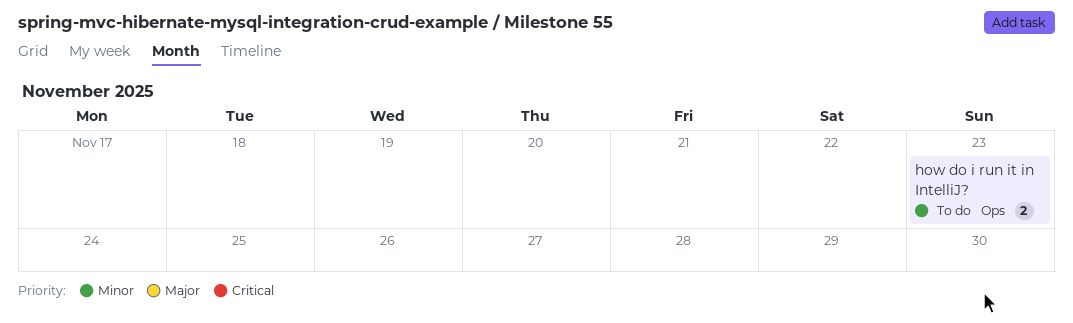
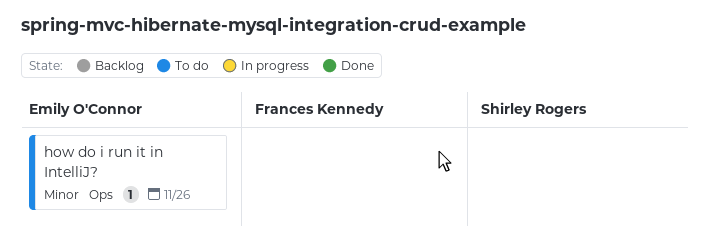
how do i run it in IntelliJ?, estimate: 2 -> 1
how do i run it in IntelliJ?, due: Nov 23 -> Nov 26

